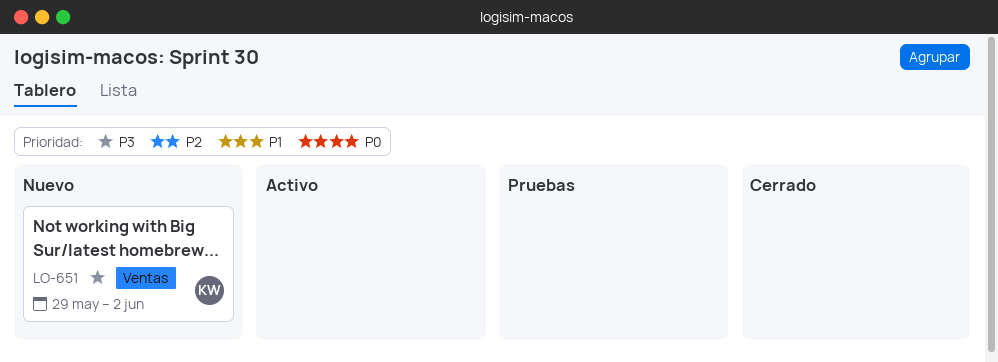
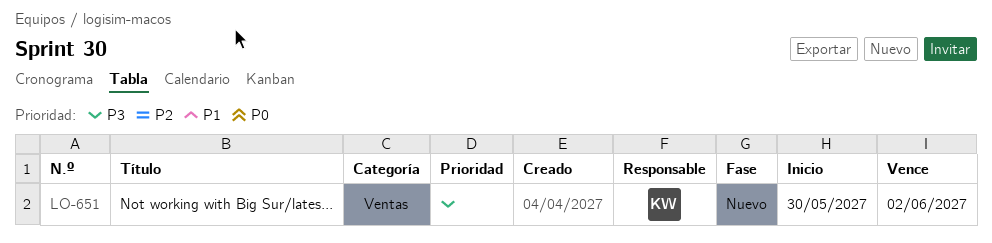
LO-651, start: May 29 -> May 30

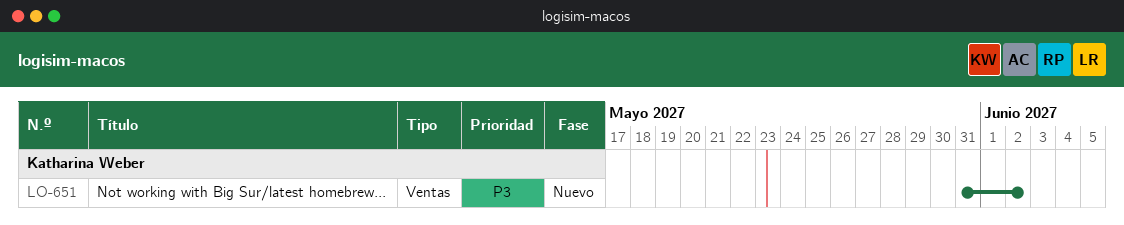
LO-651, start: May 30 -> May 31

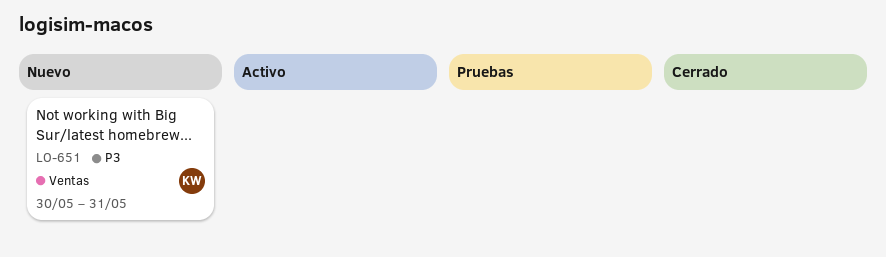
LO-651, start: May 31 -> May 30
LO-651, due: Jun 2 -> May 31

